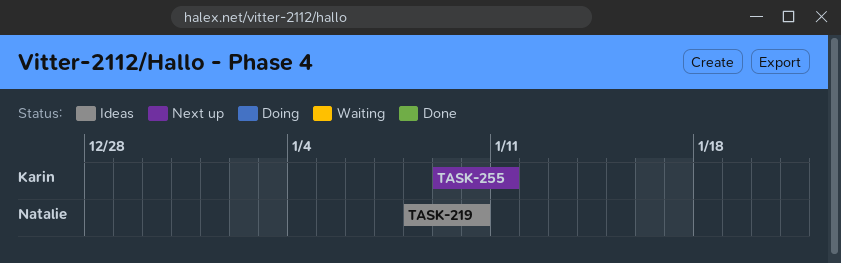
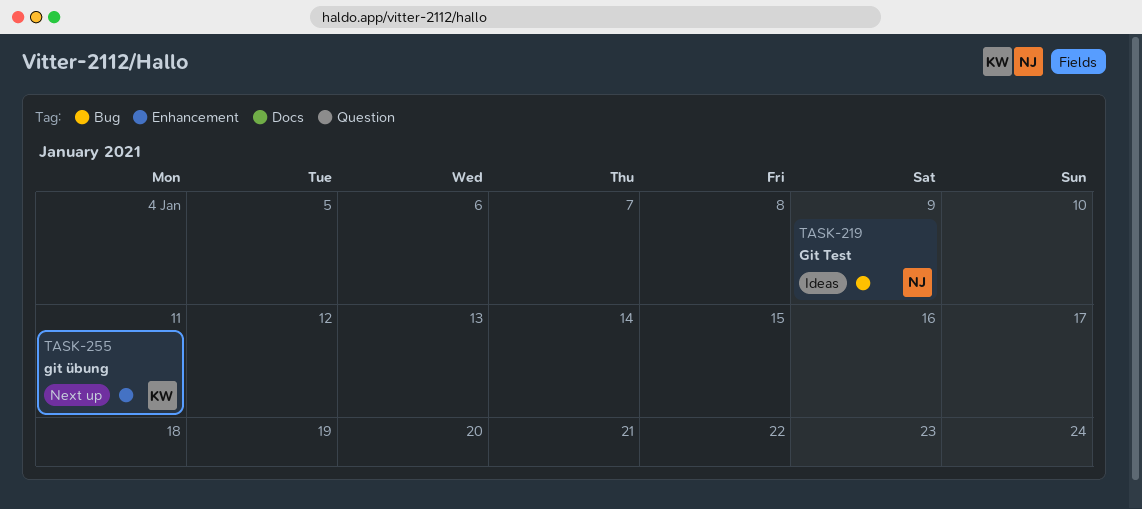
TASK-219, due: Jan 10 -> Jan 9

